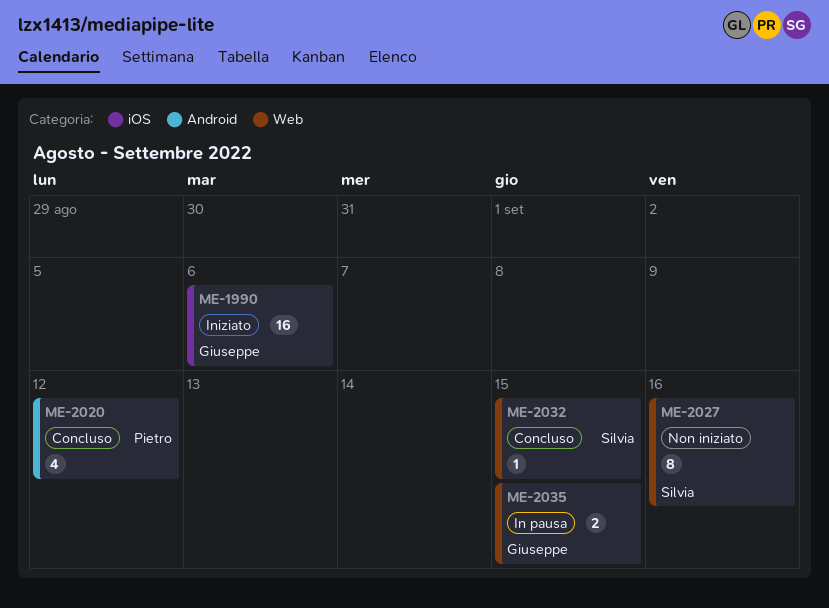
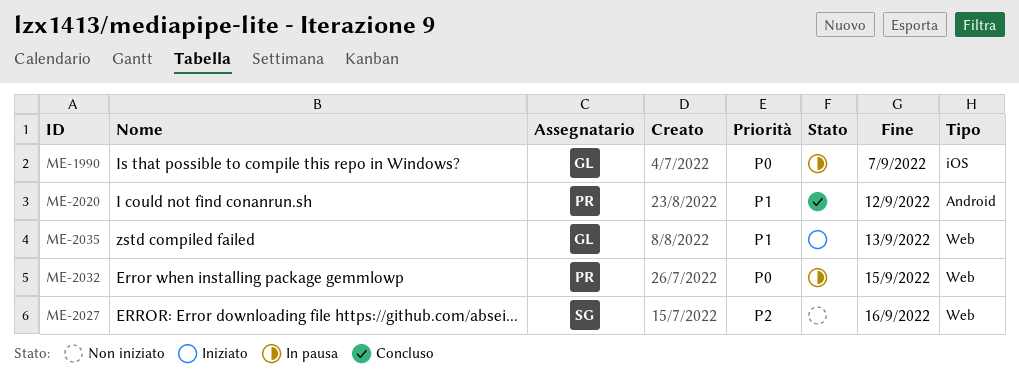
ME-1990, status: Iniziato -> In pausa
ME-1990, due: Sep 6 -> Sep 7
ME-2032, status: Concluso -> In pausa
ME-2032, owner: Silvia -> Pietro
ME-2035, status: In pausa -> Iniziato
ME-2035, due: Sep 15 -> Sep 13

